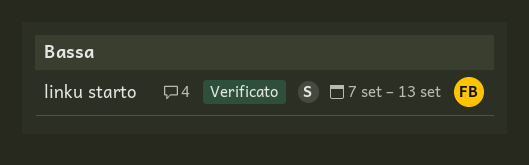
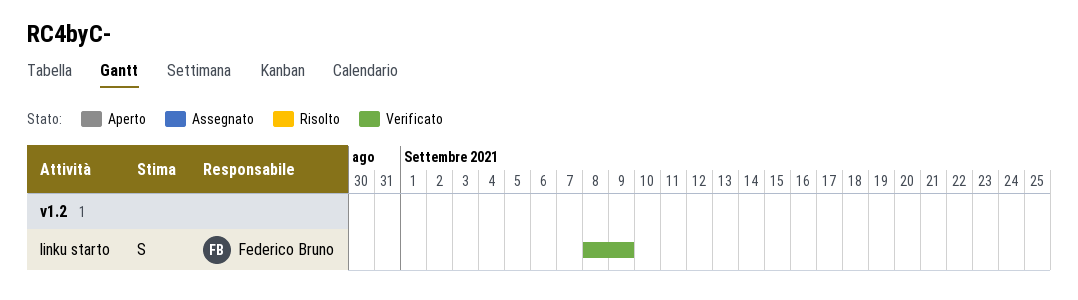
linku starto, start: Sep 7 -> Sep 8
linku starto, due: Sep 13 -> Sep 9

